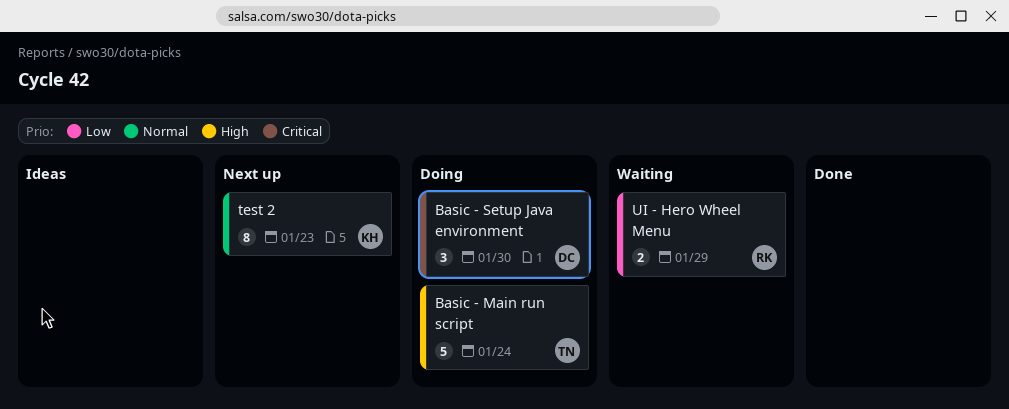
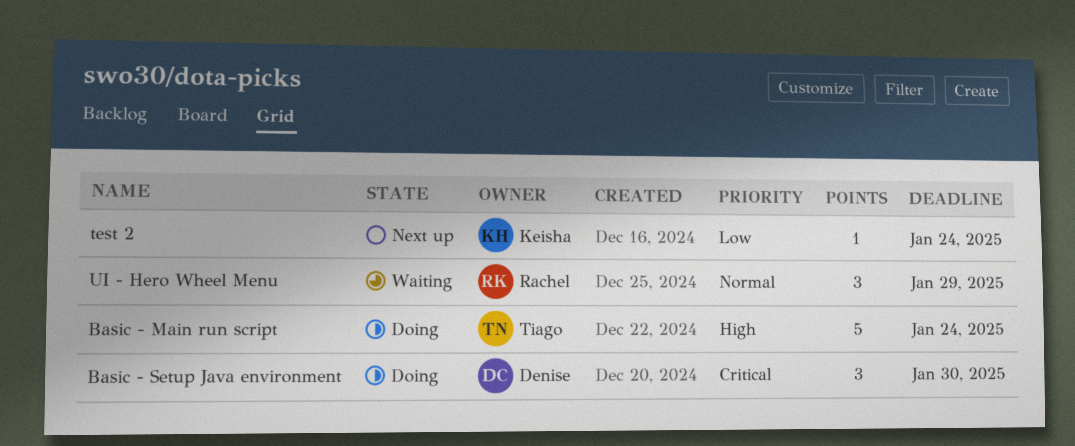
test 2, priority: Normal -> Low
test 2, estimate: 8 -> 1
test 2, due: Jan 23 -> Jan 24
UI - Hero Wheel Menu, priority: Low -> Normal
UI - Hero Wheel Menu, estimate: 2 -> 3

